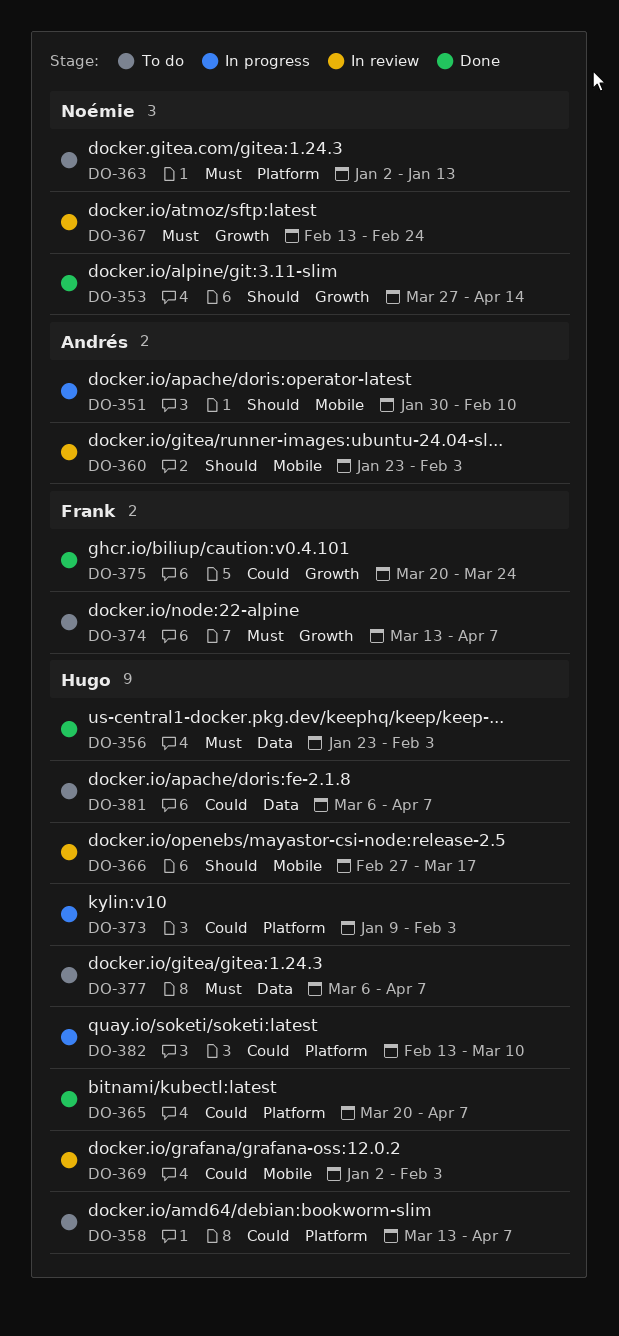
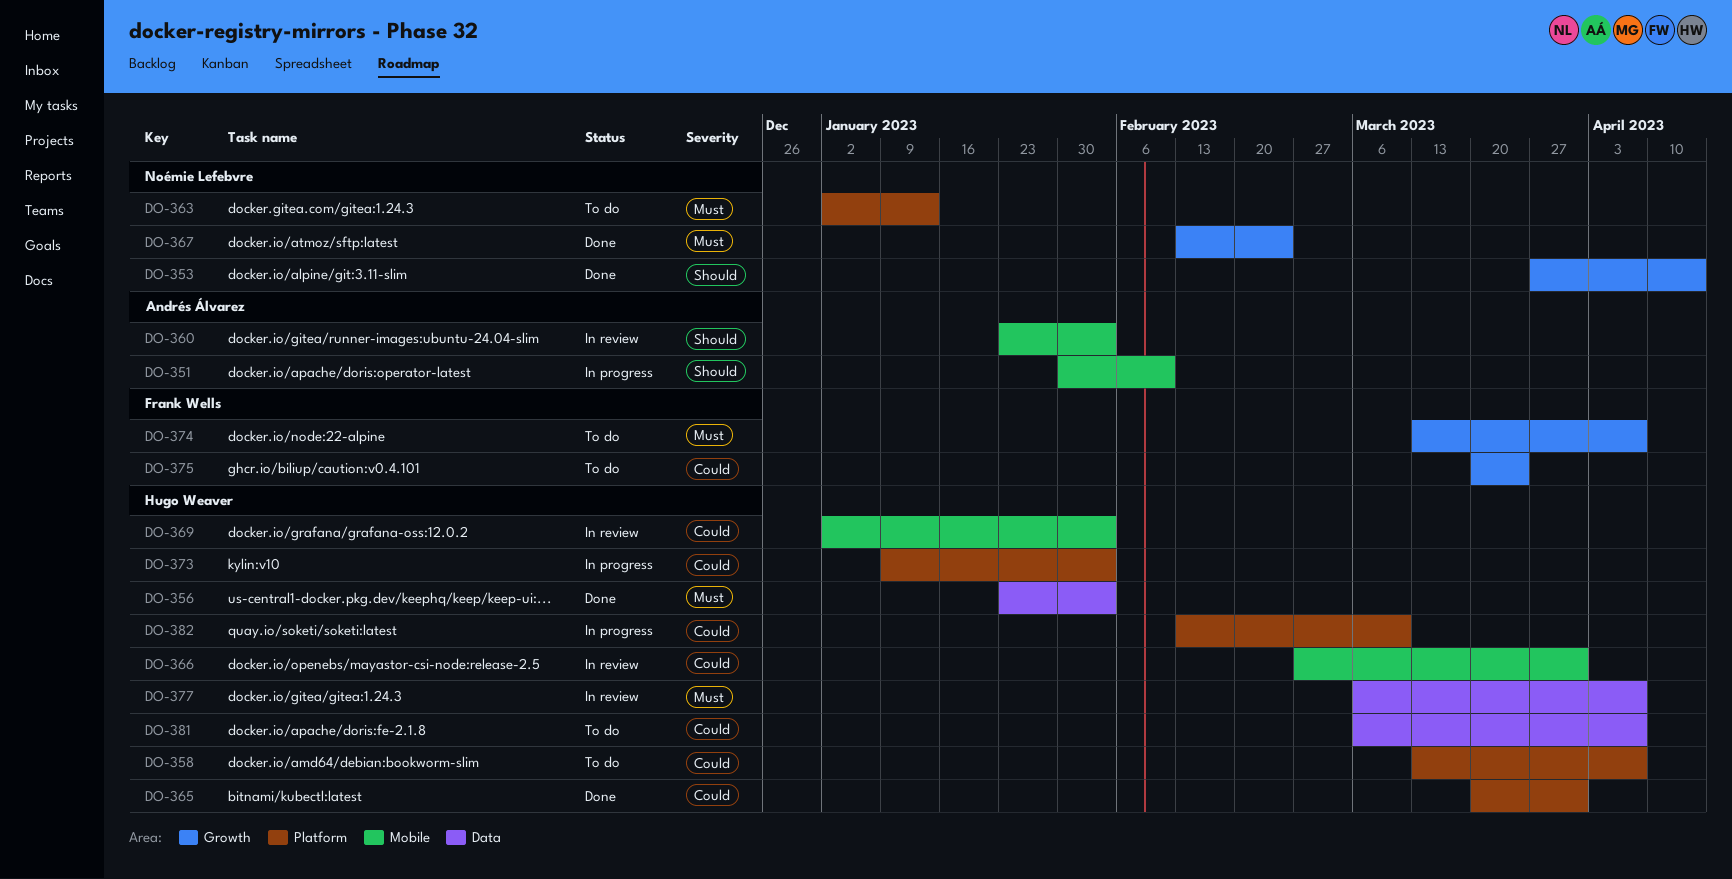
DO-365, due: Apr 7 -> Mar 31
DO-366, priority: Should -> Could
DO-366, due: Mar 17 -> Mar 31
DO-367, status: In review -> Done
DO-375, status: Done -> To do
DO-377, status: To do -> In review

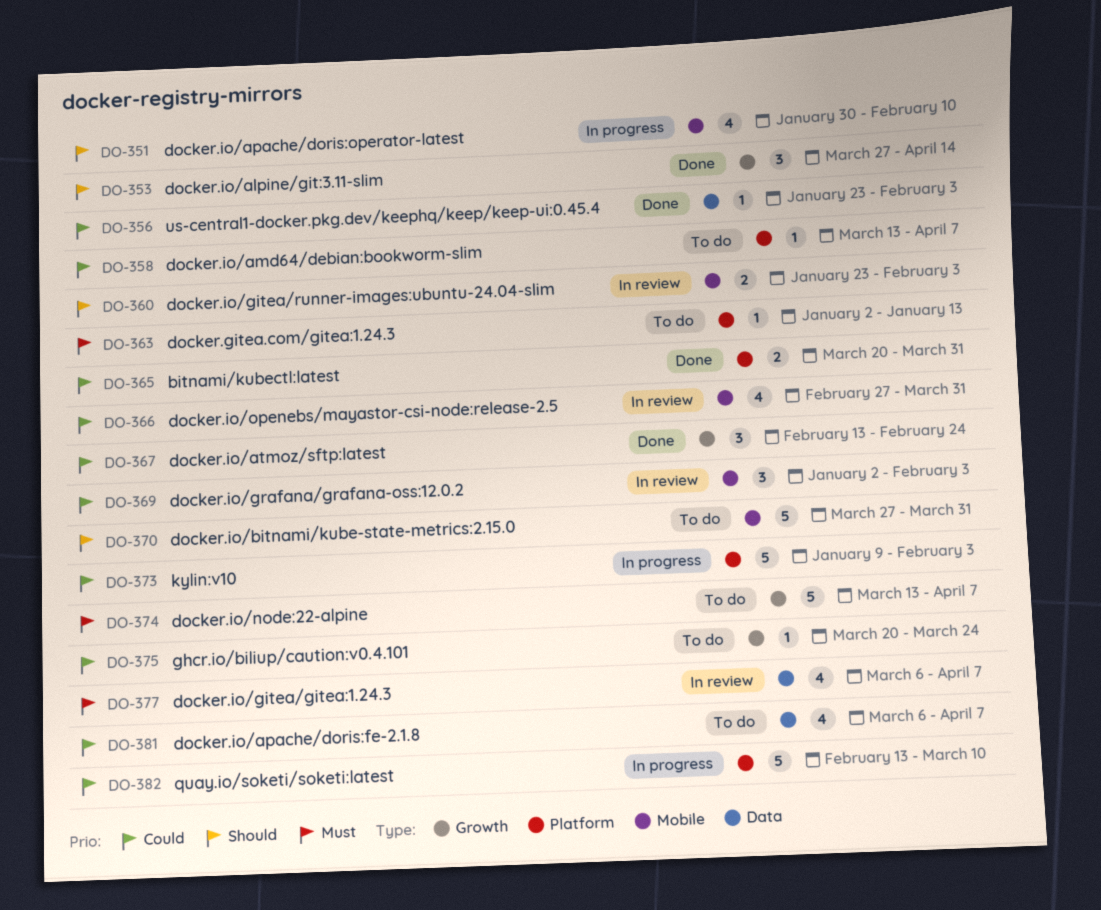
DO-356, priority: Must -> Could
DO-367, priority: Must -> Could
DO-370: none -> present

